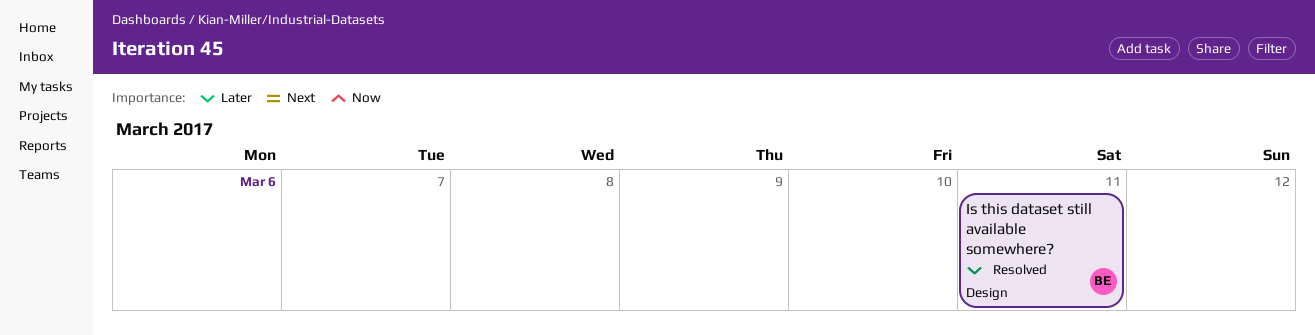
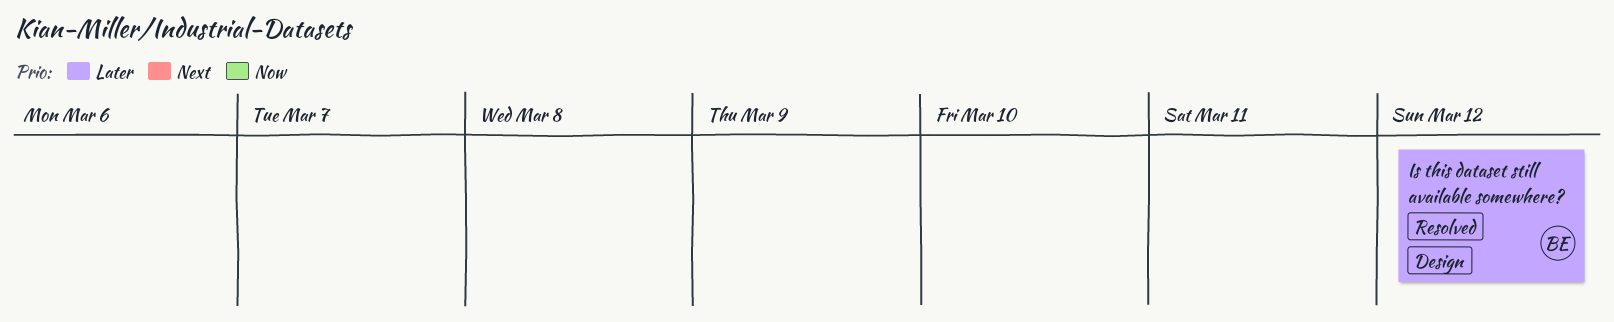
Is this dataset still available somewhere?, due: Mar 11 -> Mar 12

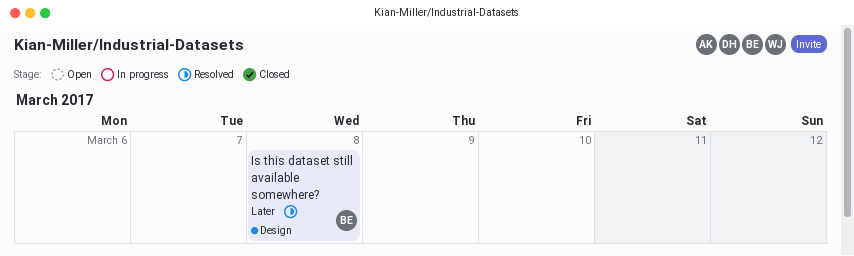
Is this dataset still available somewhere?, due: Mar 12 -> Mar 8

